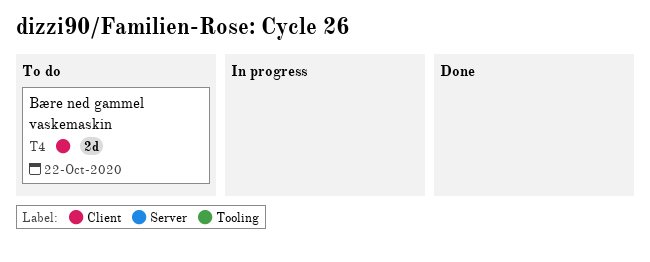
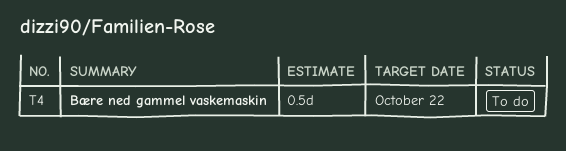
T4, estimate: 2d -> 0.5d

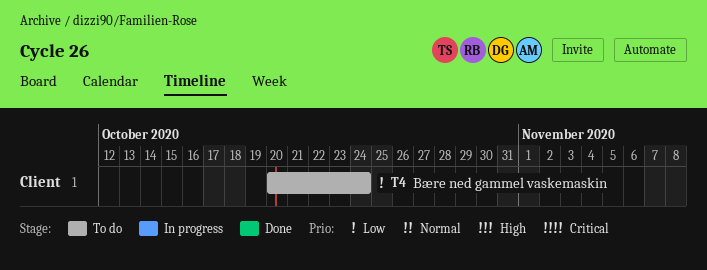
T4, due: Oct 22 -> Oct 24

